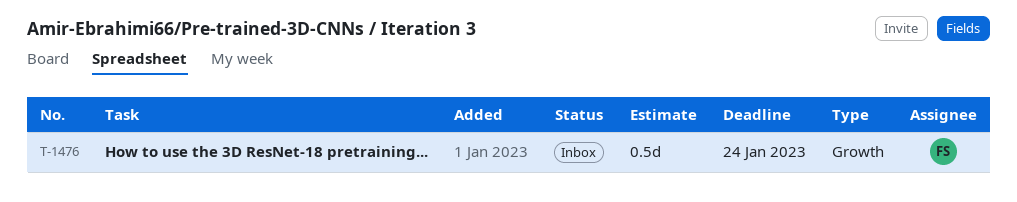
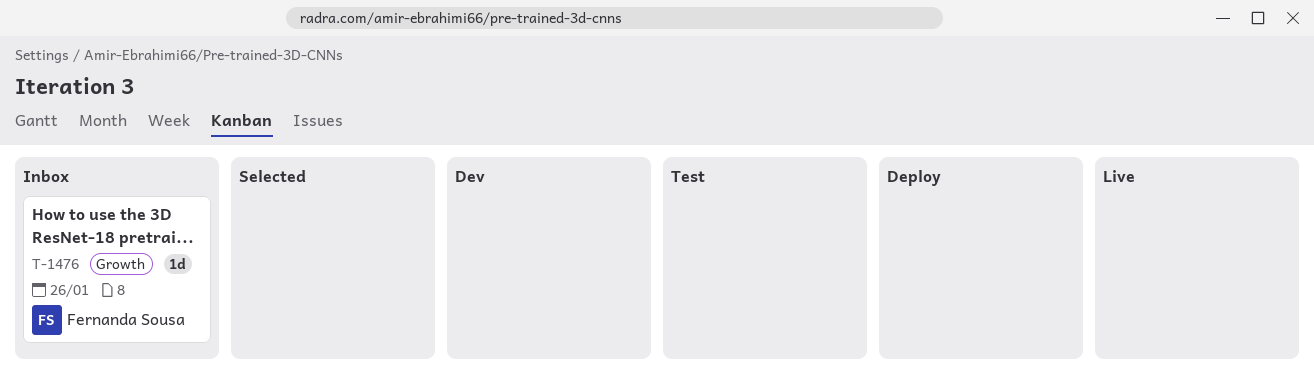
T-1476, estimate: 0.5d -> 1d
T-1476, due: Jan 24 -> Jan 26

